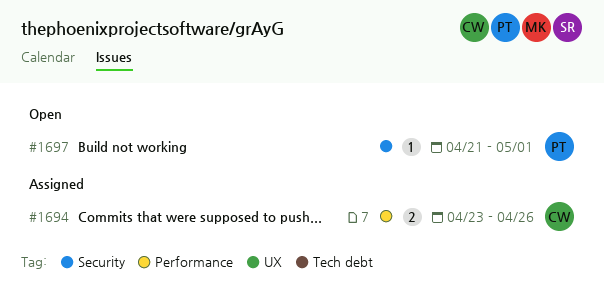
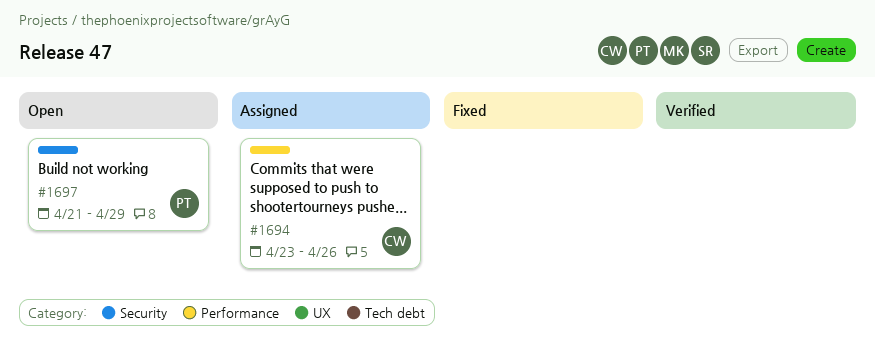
#1697, due: May 1 -> Apr 29

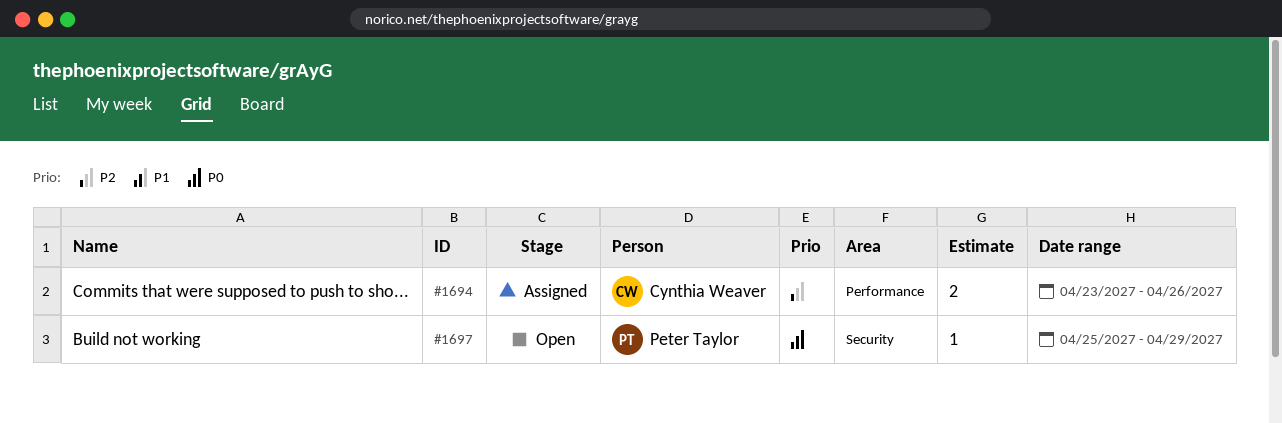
#1697, start: Apr 21 -> Apr 25

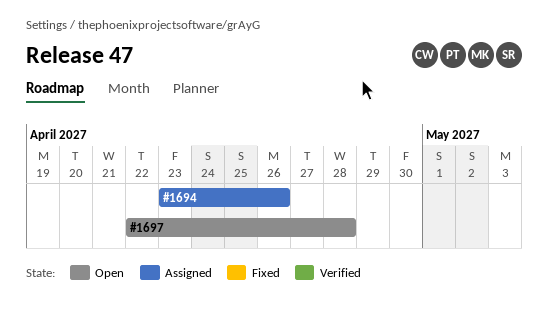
#1697, start: Apr 25 -> Apr 22
#1697, due: Apr 29 -> Apr 28

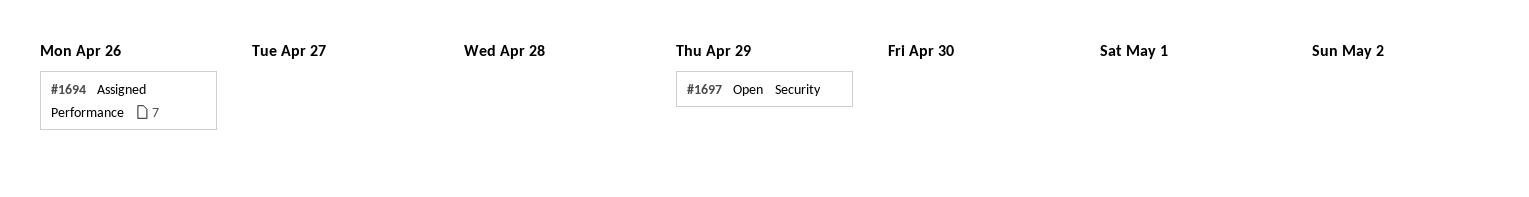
#1697, due: Apr 28 -> Apr 29

